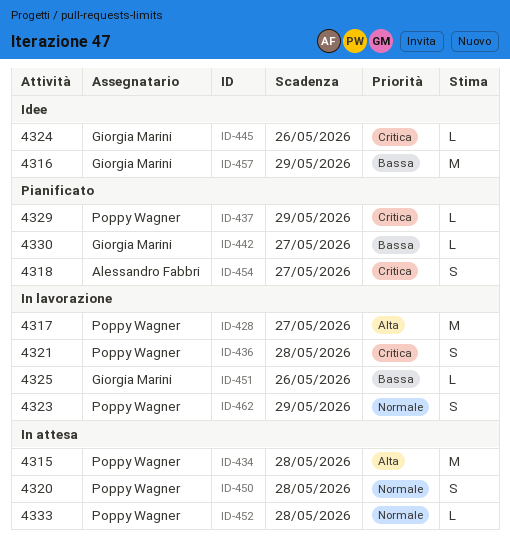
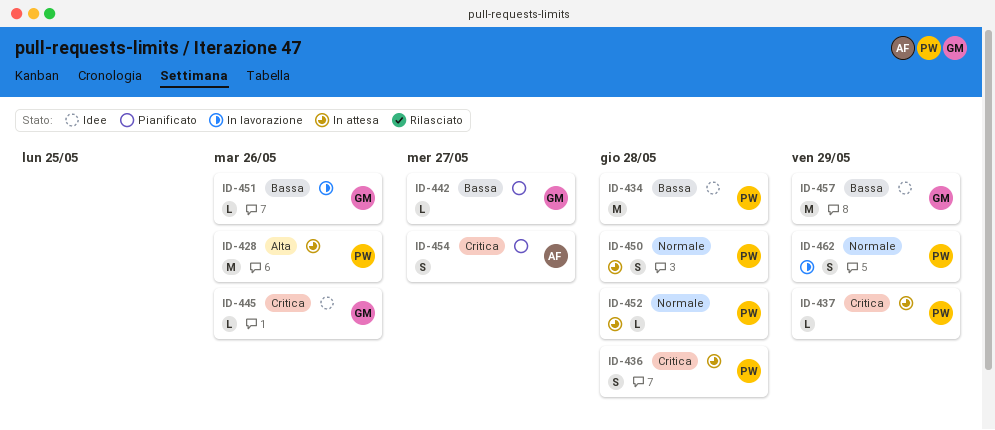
ID-428, status: In lavorazione -> In attesa
ID-428, due: May 27 -> May 26
ID-434, status: In attesa -> Idee
ID-434, priority: Alta -> Bassa
ID-436, status: In lavorazione -> In attesa
ID-437, status: Pianificato -> In attesa

